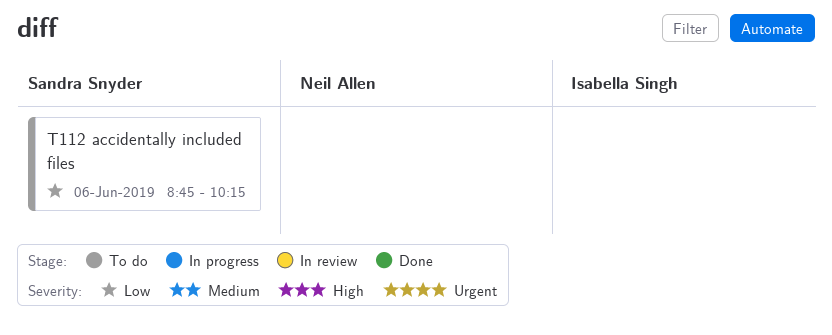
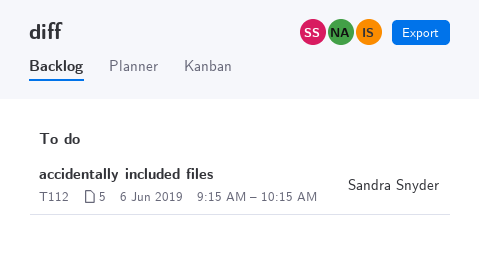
T112, begins: 08:45 -> 09:15

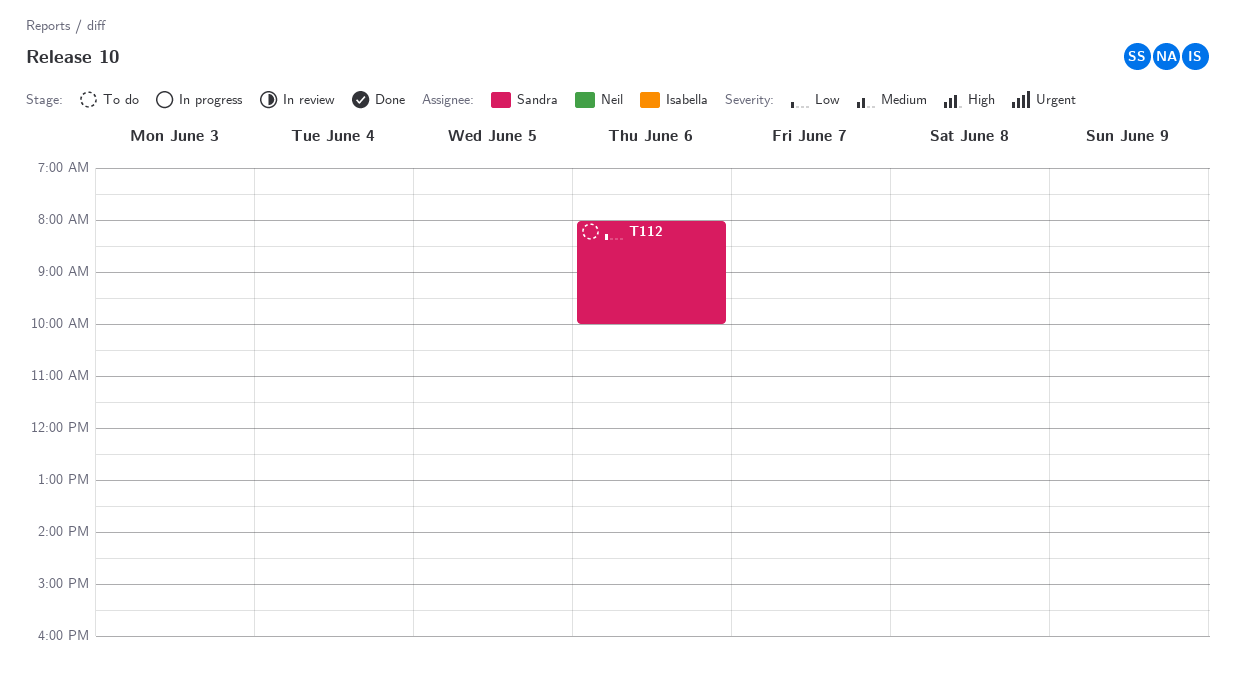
T112, begins: 09:15 -> 08:00
T112, ends: 10:15 -> 10:00

